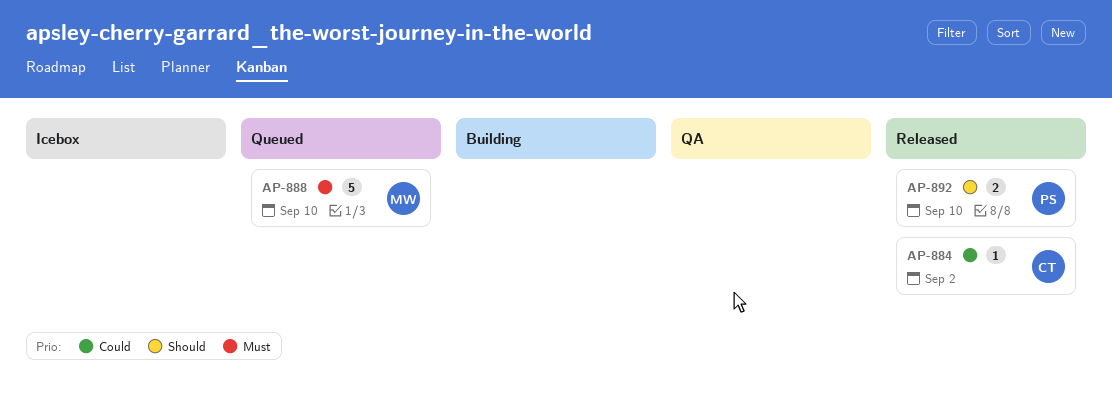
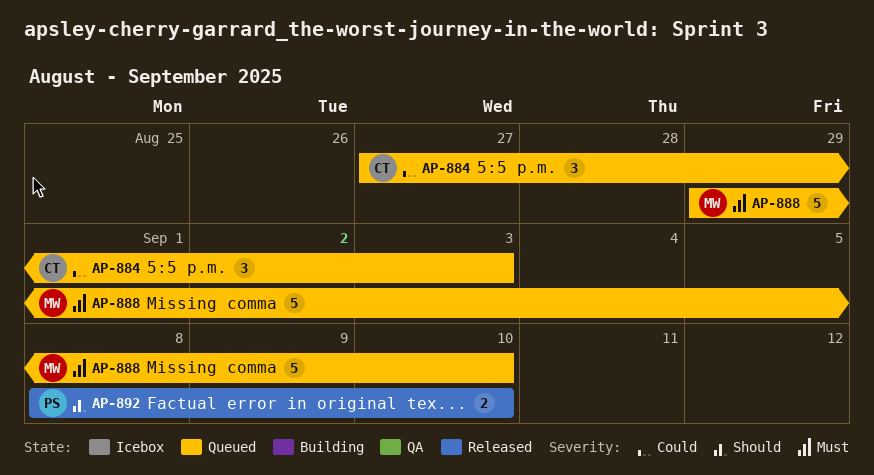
AP-884, status: Released -> Queued
AP-884, estimate: 1 -> 3
AP-884, due: Sep 2 -> Sep 3

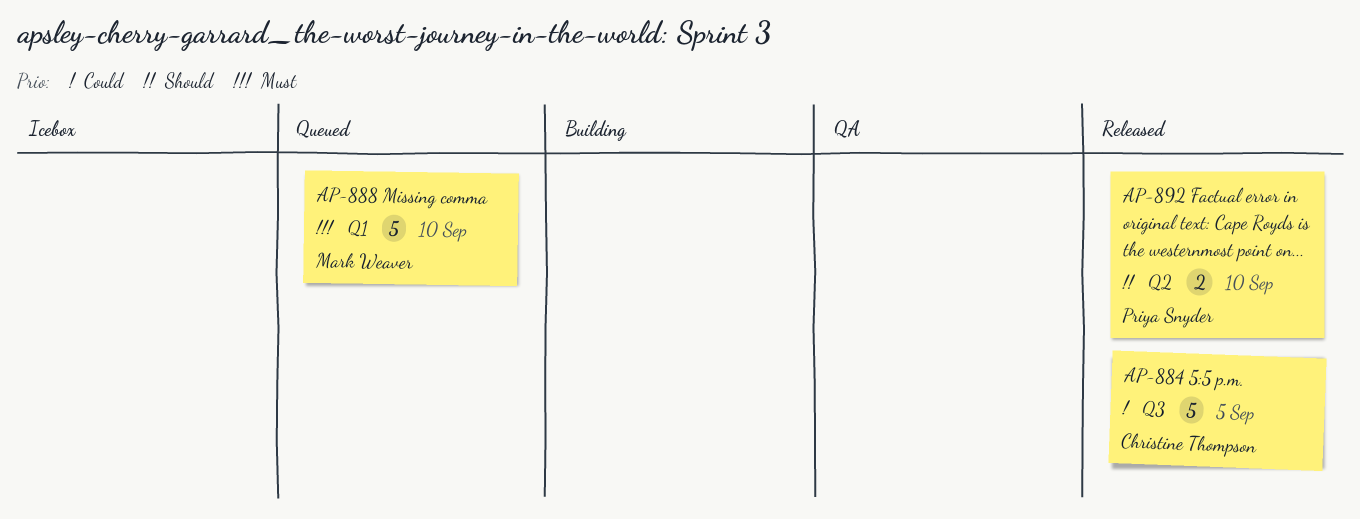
AP-884, status: Queued -> Released
AP-884, estimate: 3 -> 5
AP-884, due: Sep 3 -> Sep 5

